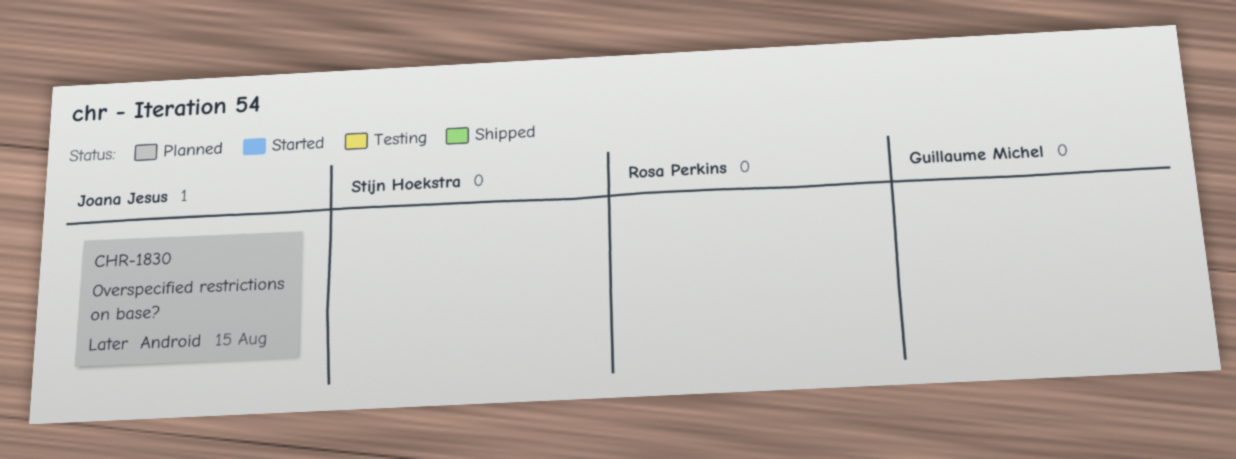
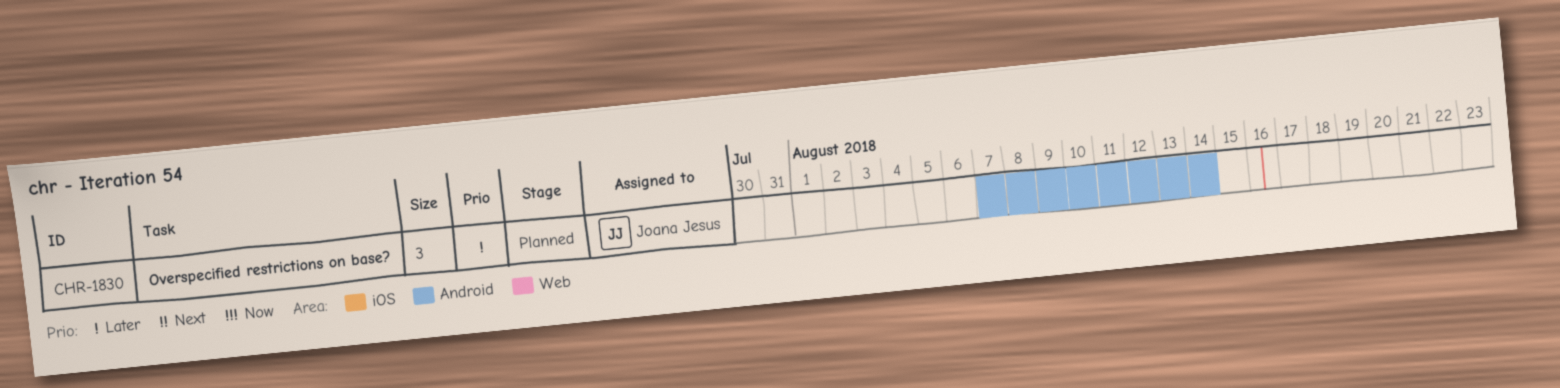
CHR-1830, due: Aug 15 -> Aug 14

